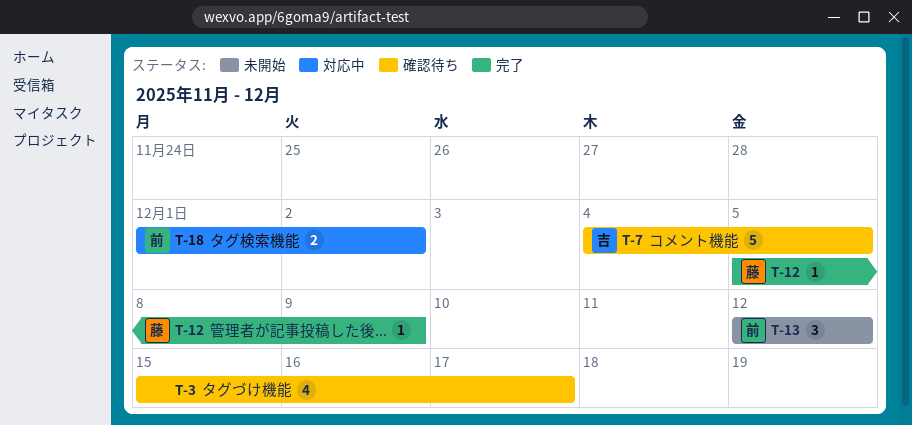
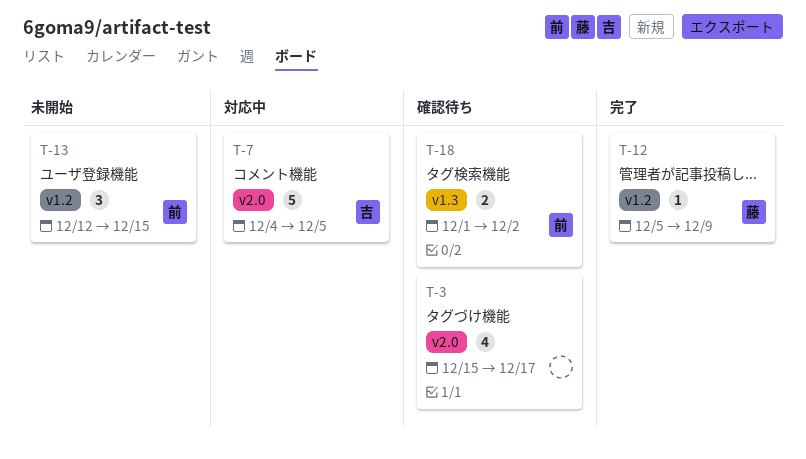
T-7, status: 確認待ち -> 対応中
T-13, due: Dec 12 -> Dec 15
T-18, status: 対応中 -> 確認待ち

